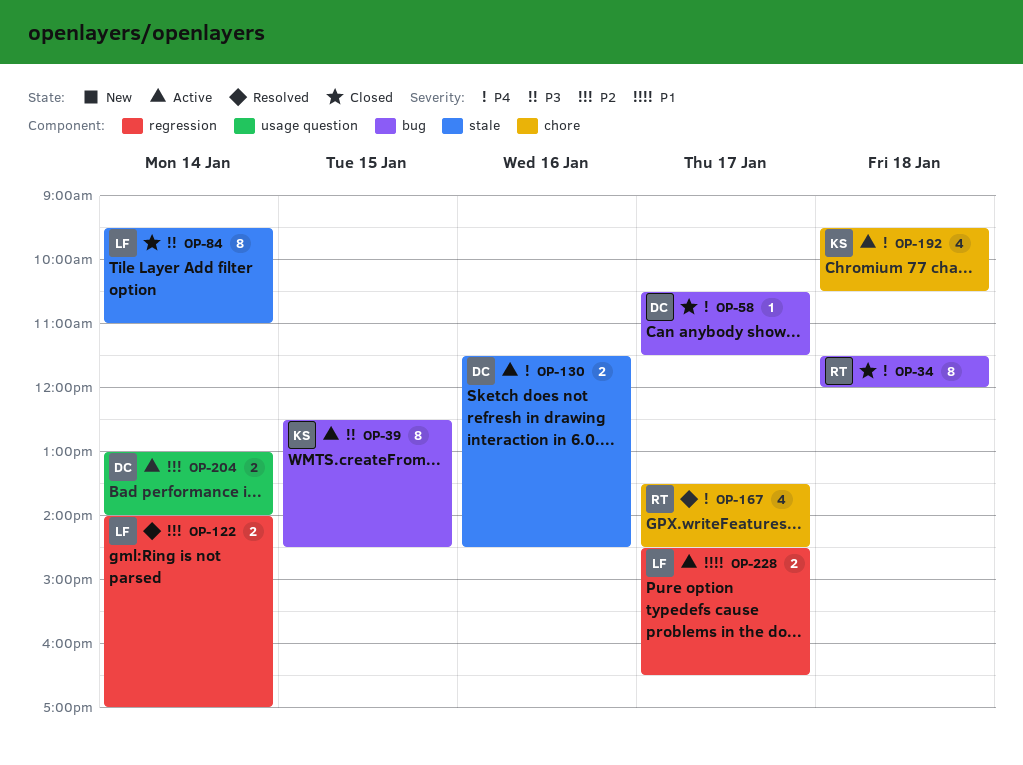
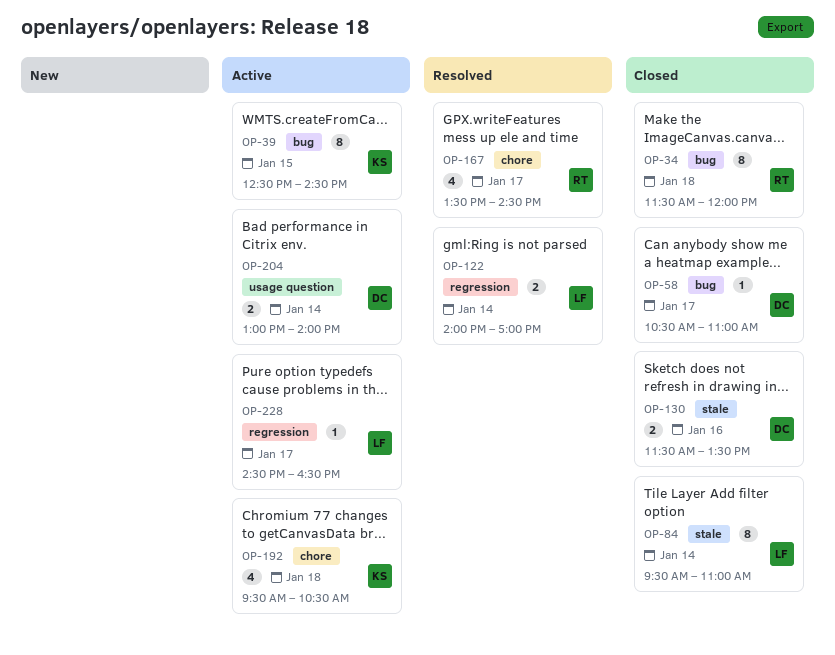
OP-58, ends: 11:30 -> 11:00
OP-130, status: Active -> Closed
OP-130, ends: 14:30 -> 13:30
OP-228, estimate: 2 -> 1

